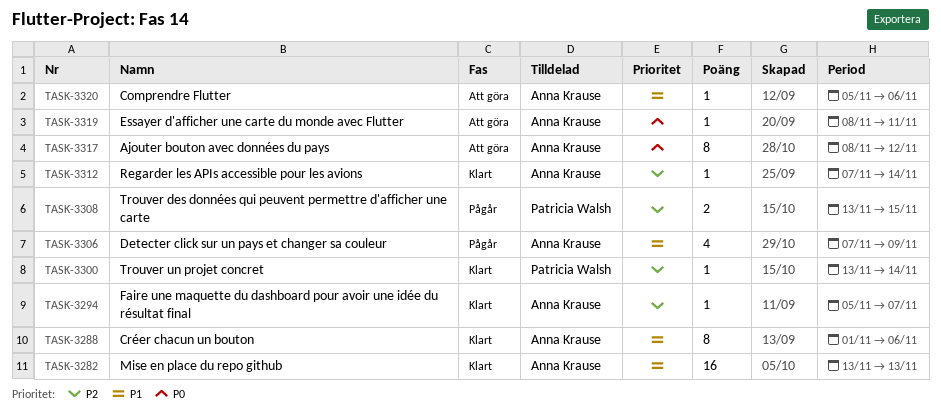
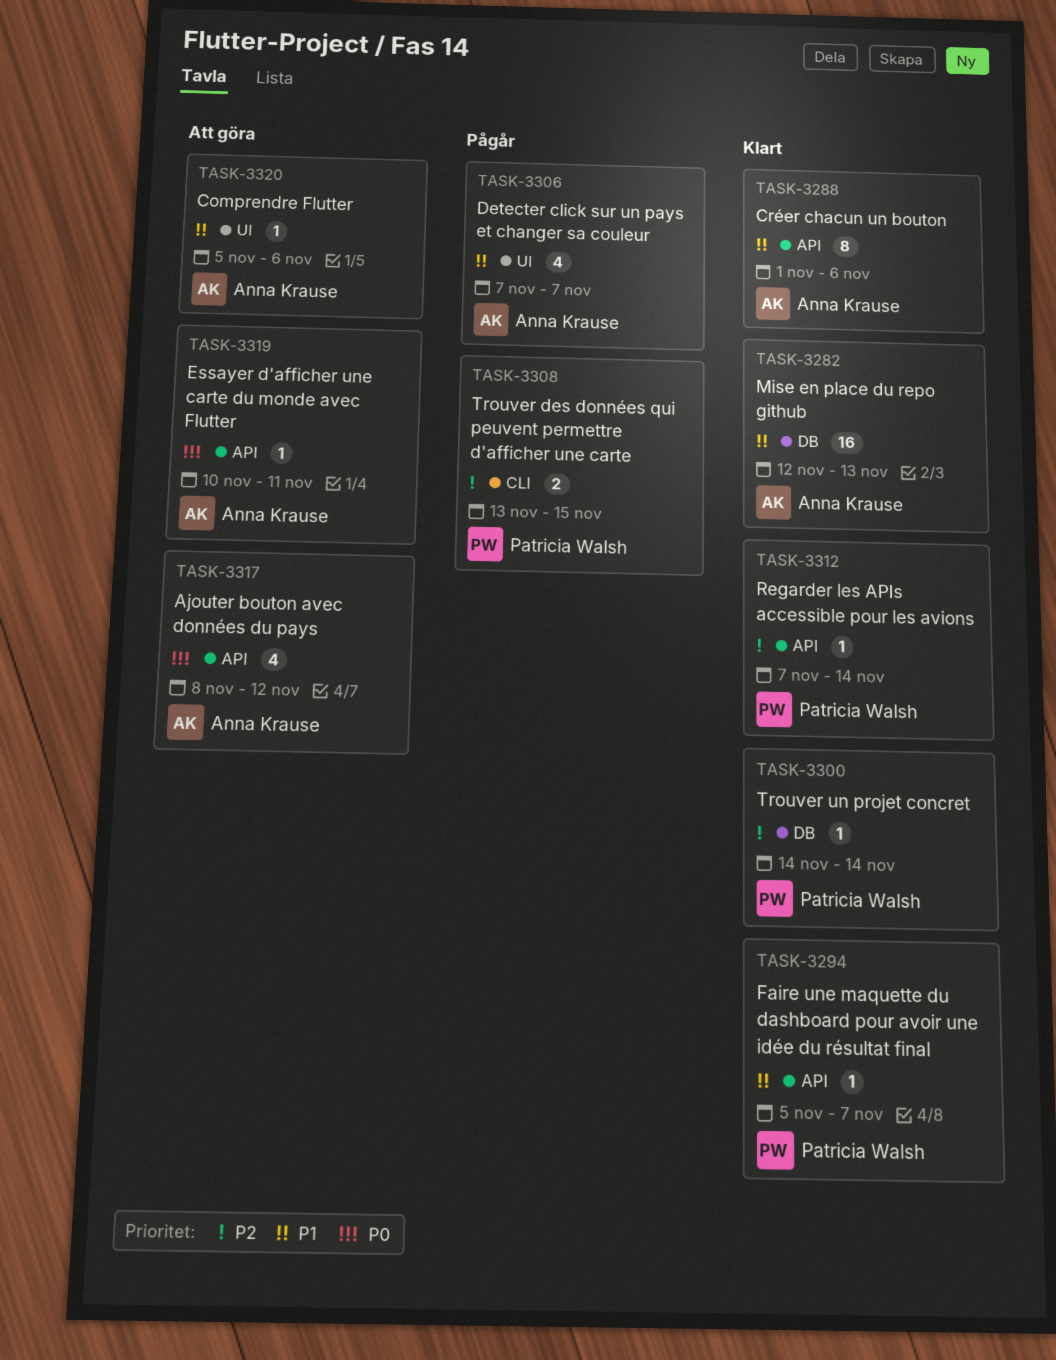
TASK-3282, start: Nov 13 -> Nov 12
TASK-3294, owner: Anna Krause -> Patricia Walsh
TASK-3294, priority: P2 -> P1
TASK-3300, start: Nov 13 -> Nov 14
TASK-3306, due: Nov 9 -> Nov 7
TASK-3312, owner: Anna Krause -> Patricia Walsh
TASK-3317, estimate: 8 -> 4
TASK-3319, start: Nov 8 -> Nov 10

